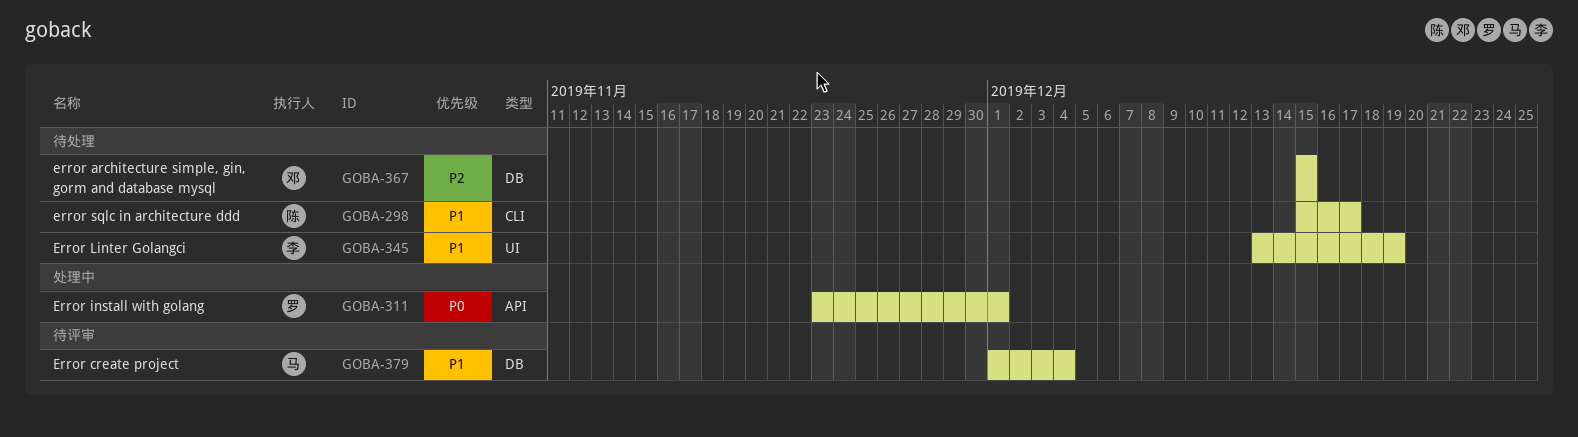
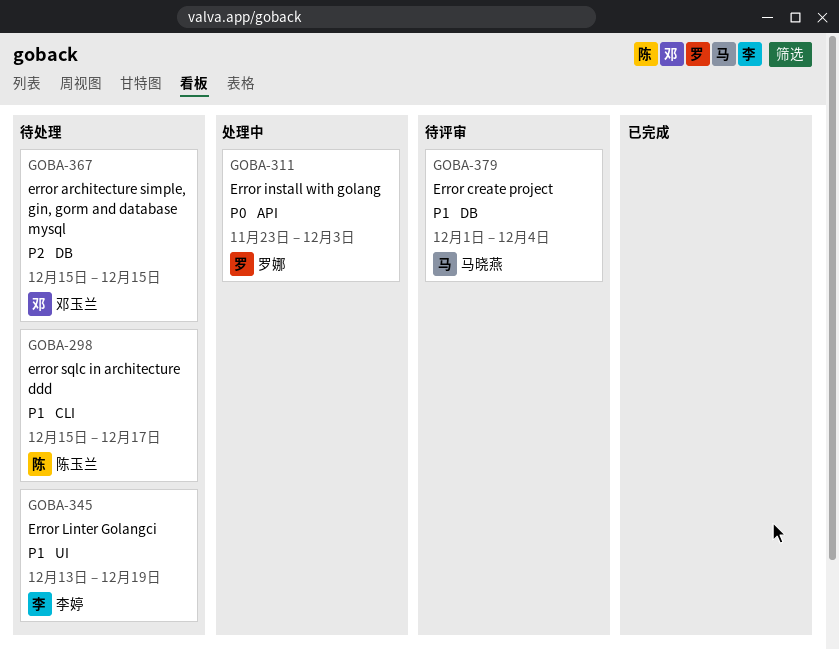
GOBA-311, due: Dec 1 -> Dec 3

